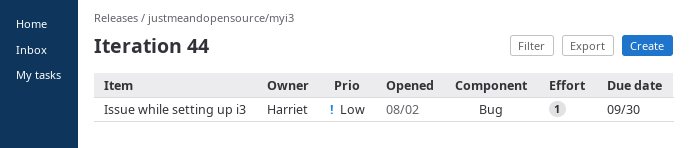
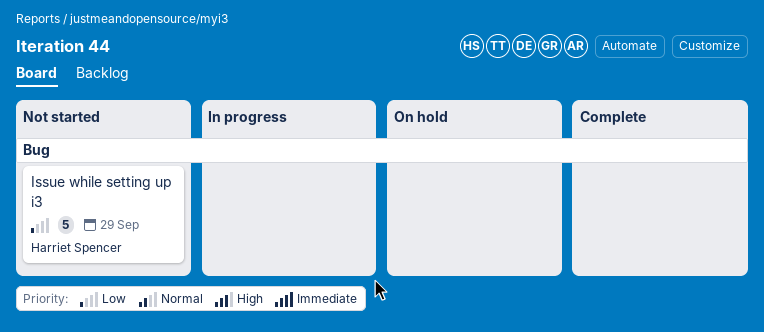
Issue while setting up i3, estimate: 1 -> 5
Issue while setting up i3, due: Sep 30 -> Sep 29

